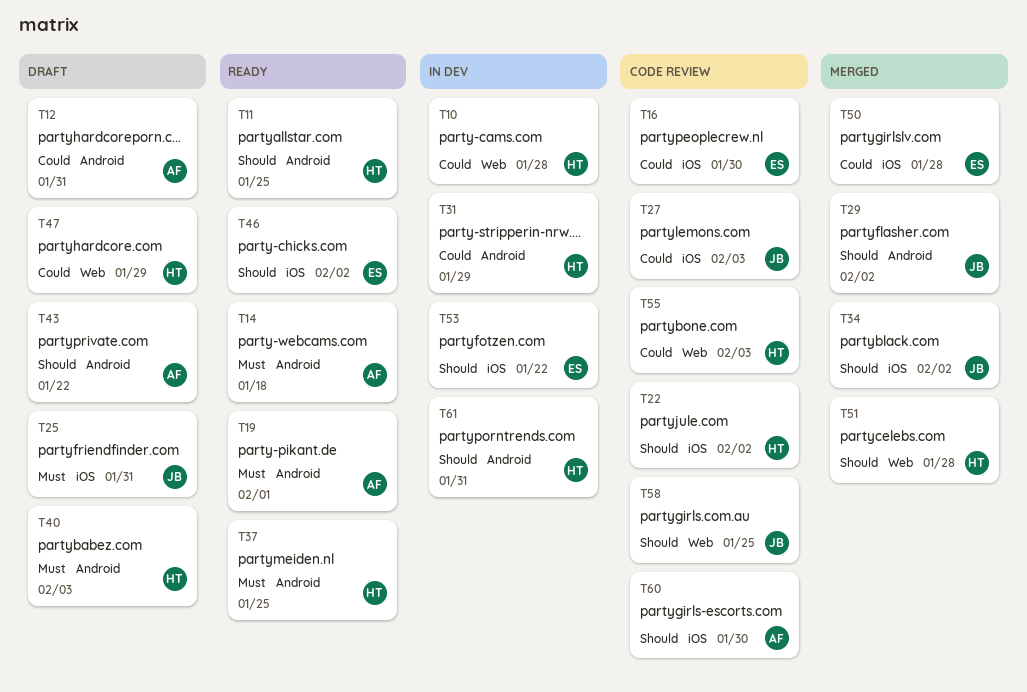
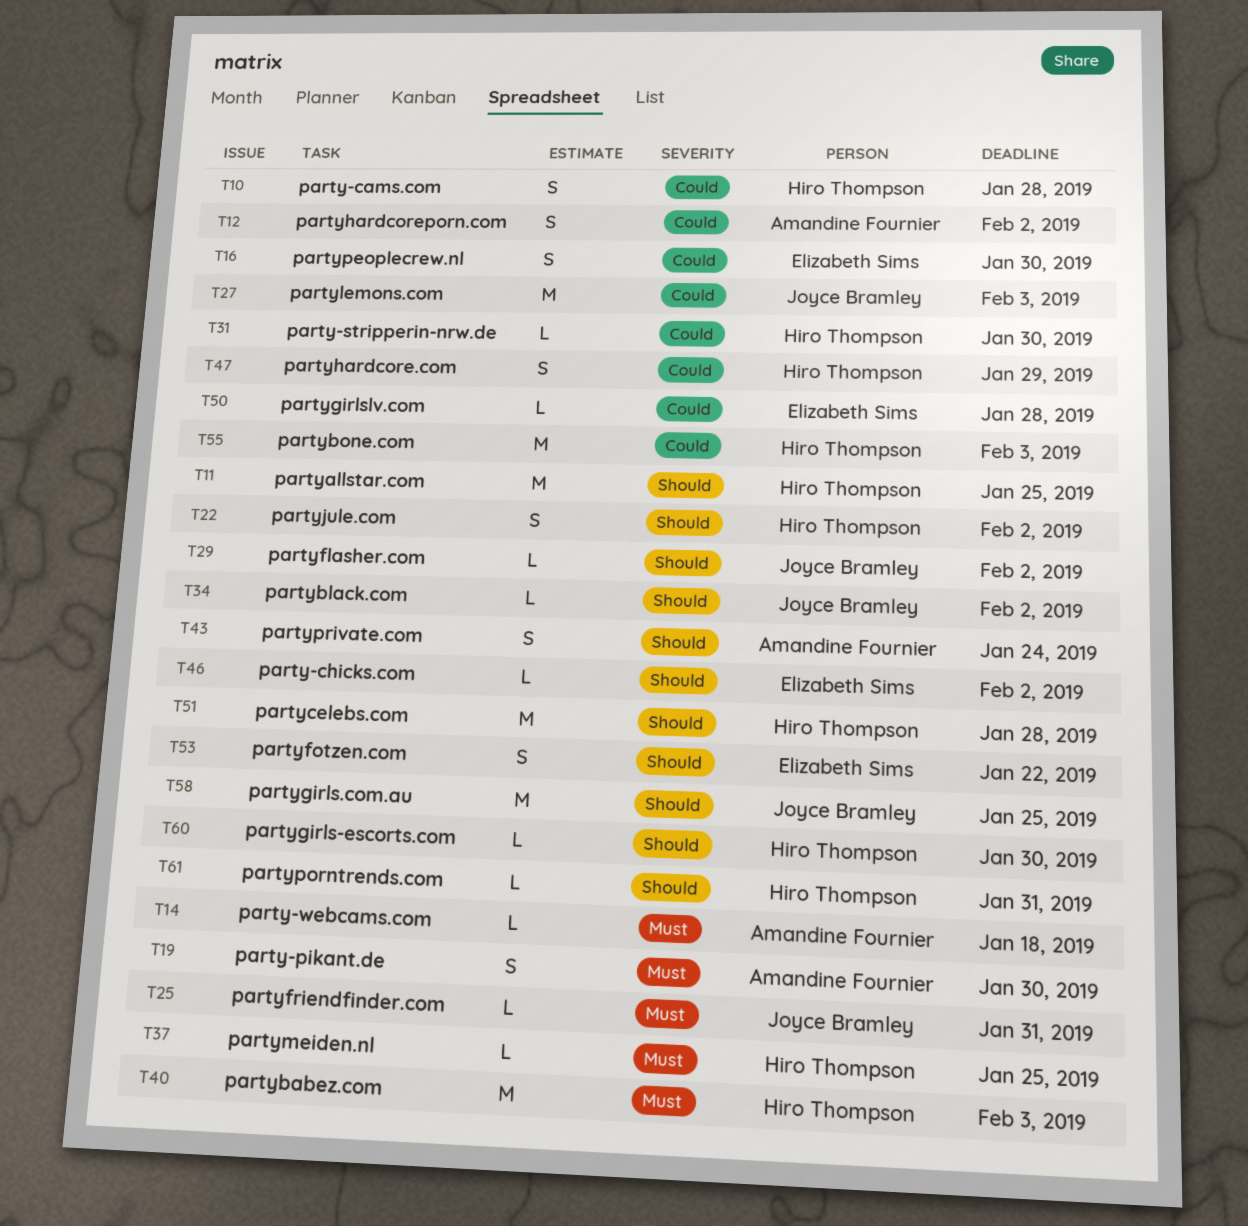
T12, due: Jan 31 -> Feb 2
T19, due: Feb 1 -> Jan 30
T31, due: Jan 29 -> Jan 30
T43, due: Jan 22 -> Jan 24
T60, owner: Amandine Fournier -> Hiro Thompson

